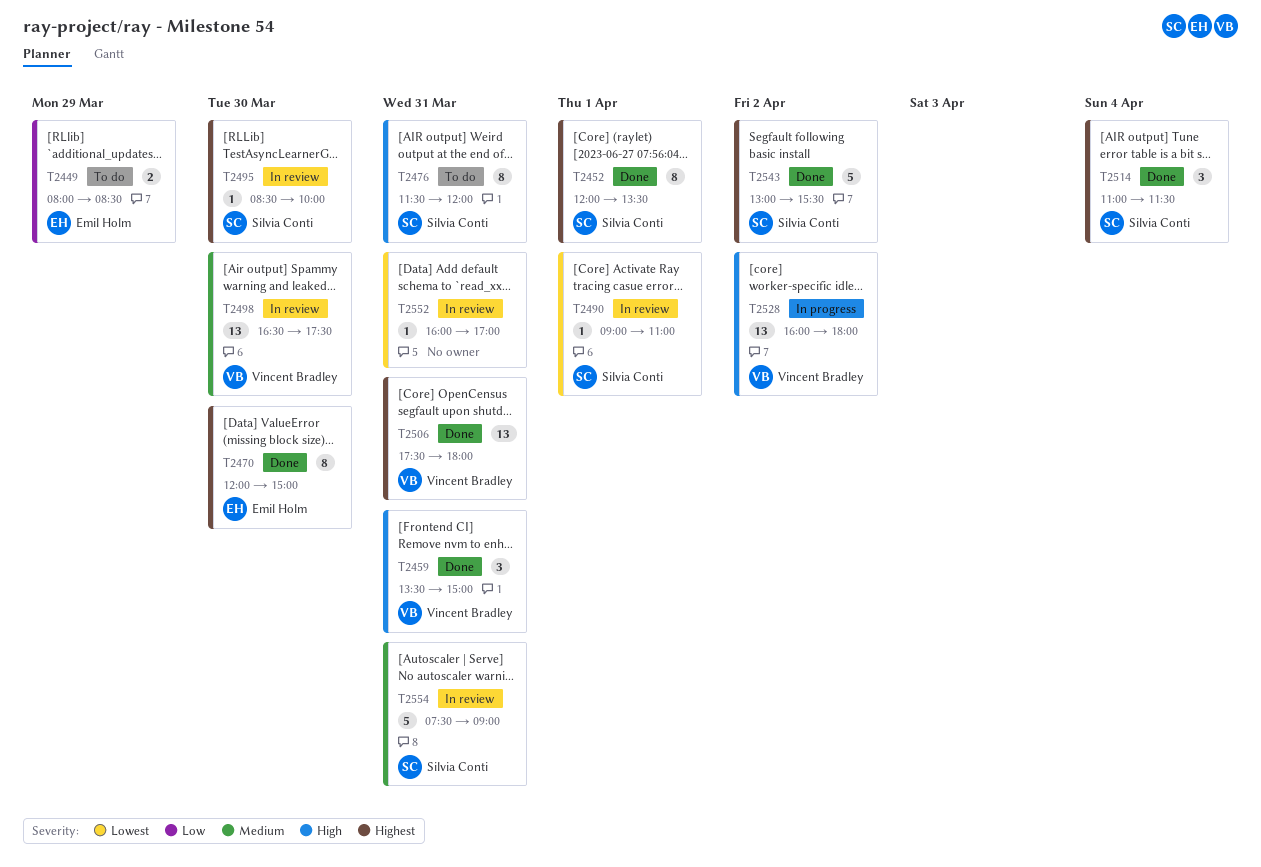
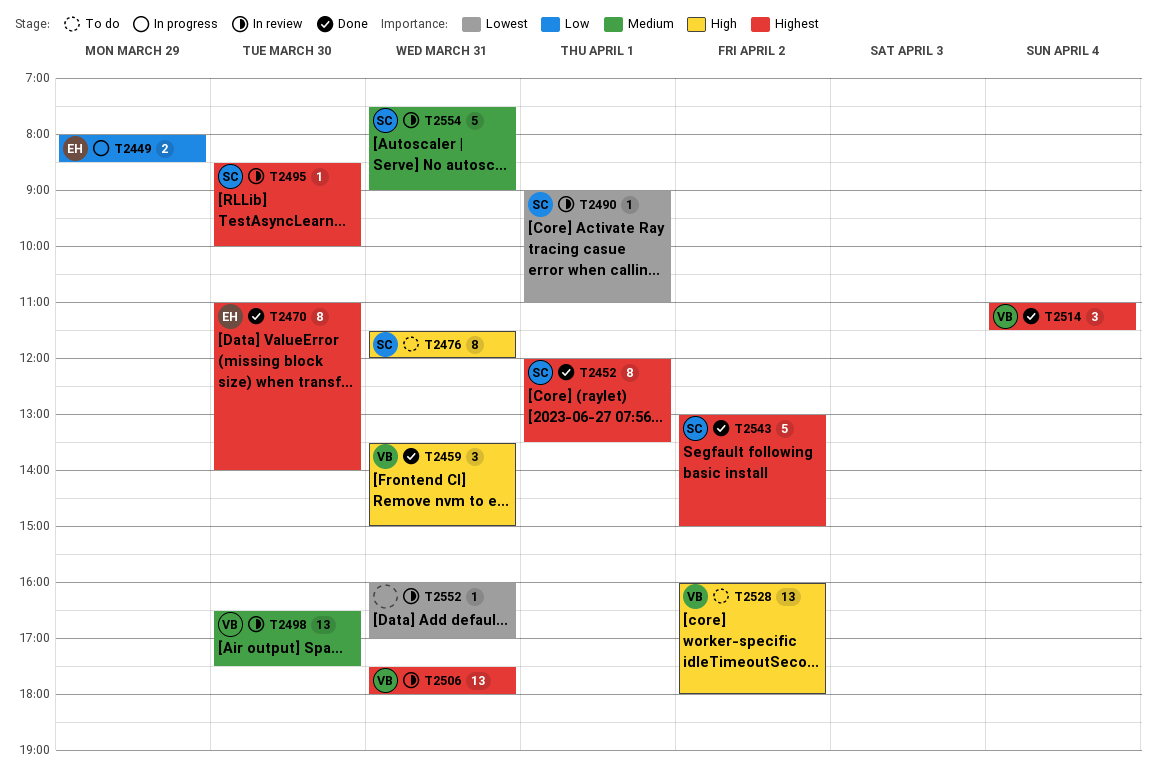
T2449, status: To do -> In progress
T2470, begins: 12:00 -> 11:00
T2470, ends: 15:00 -> 14:00
T2506, status: Done -> In review
T2514, owner: Silvia Conti -> Vincent Bradley
T2528, status: In progress -> To do
T2543, ends: 15:30 -> 15:00

